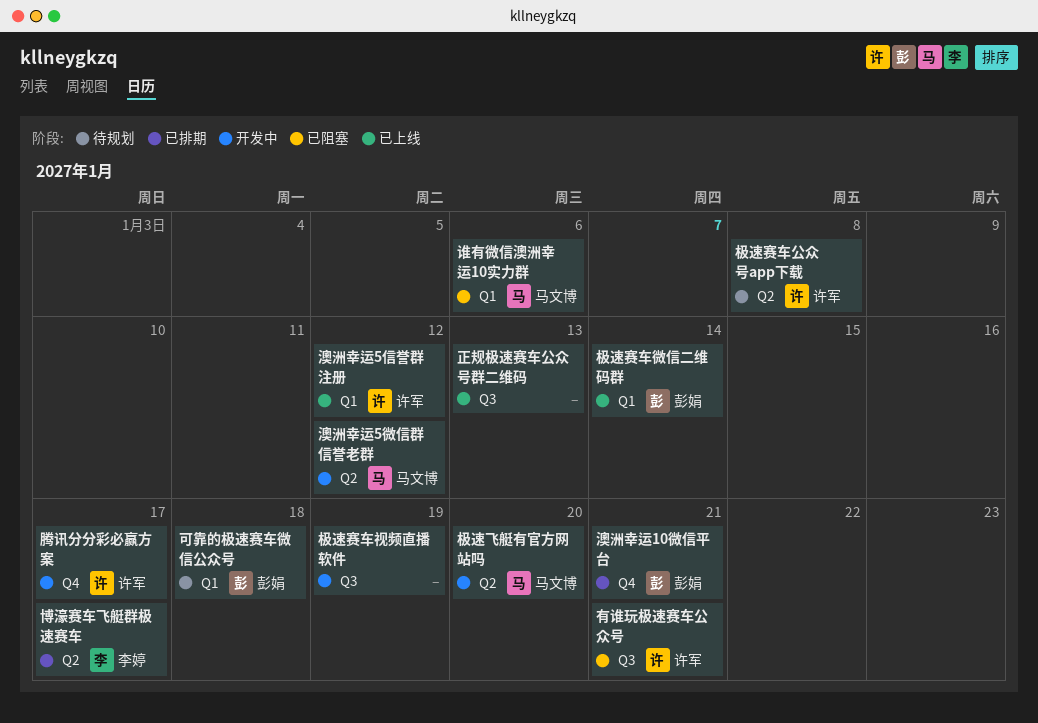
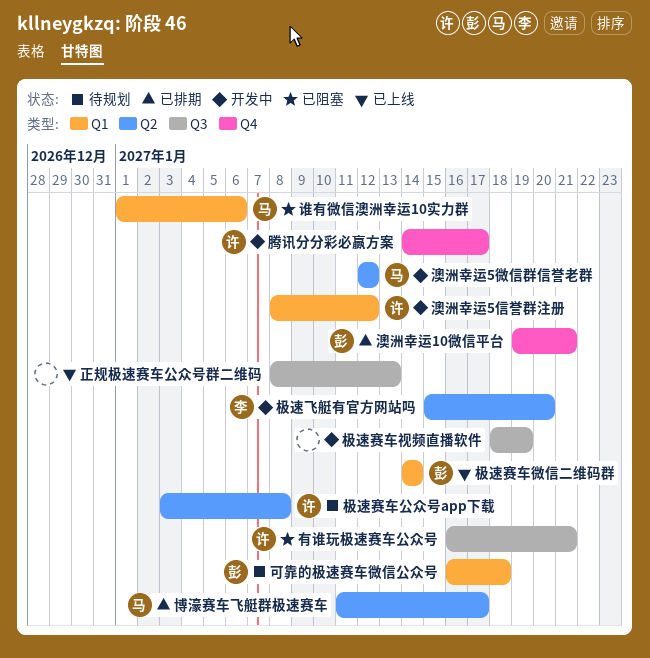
博濠赛车飞艇群极速赛车, owner: 李婷 -> 马文博
极速飞艇有官方网站吗, owner: 马文博 -> 李婷
澳洲幸运5信誉群注册, status: 已上线 -> 开发中

